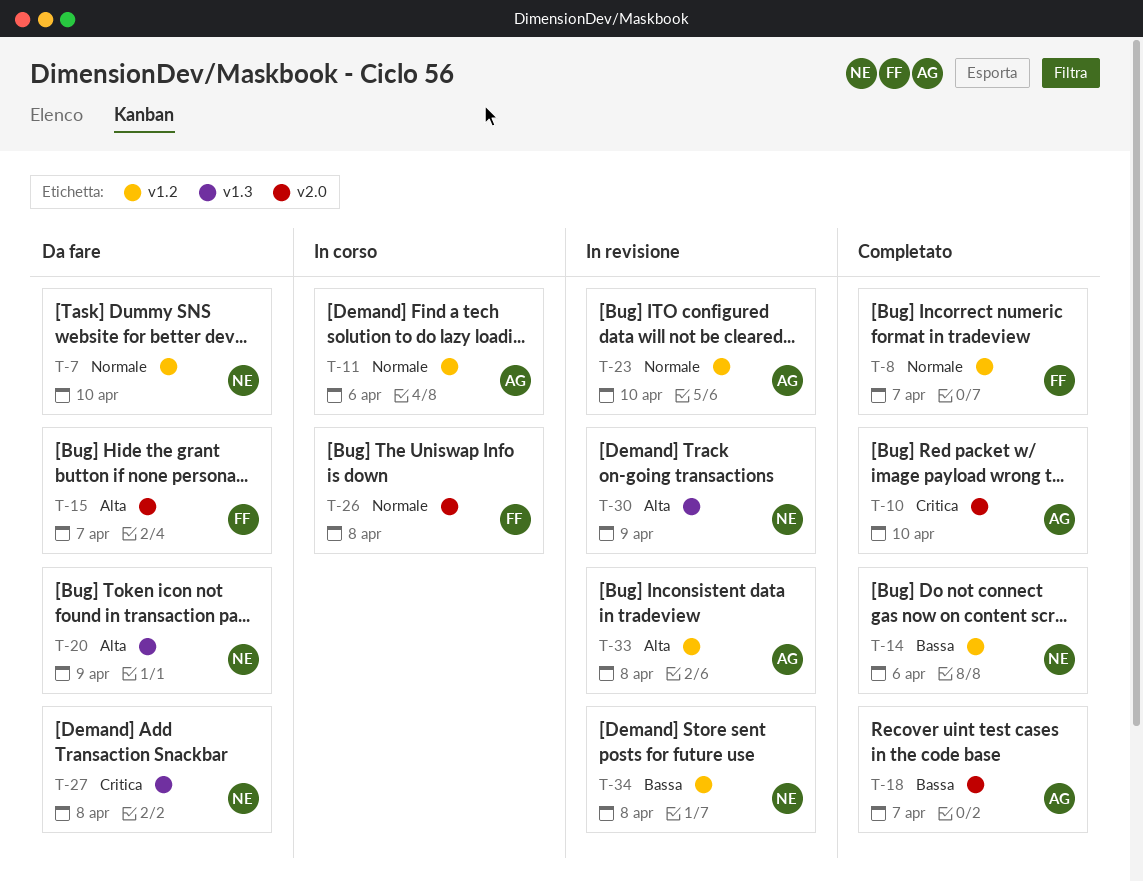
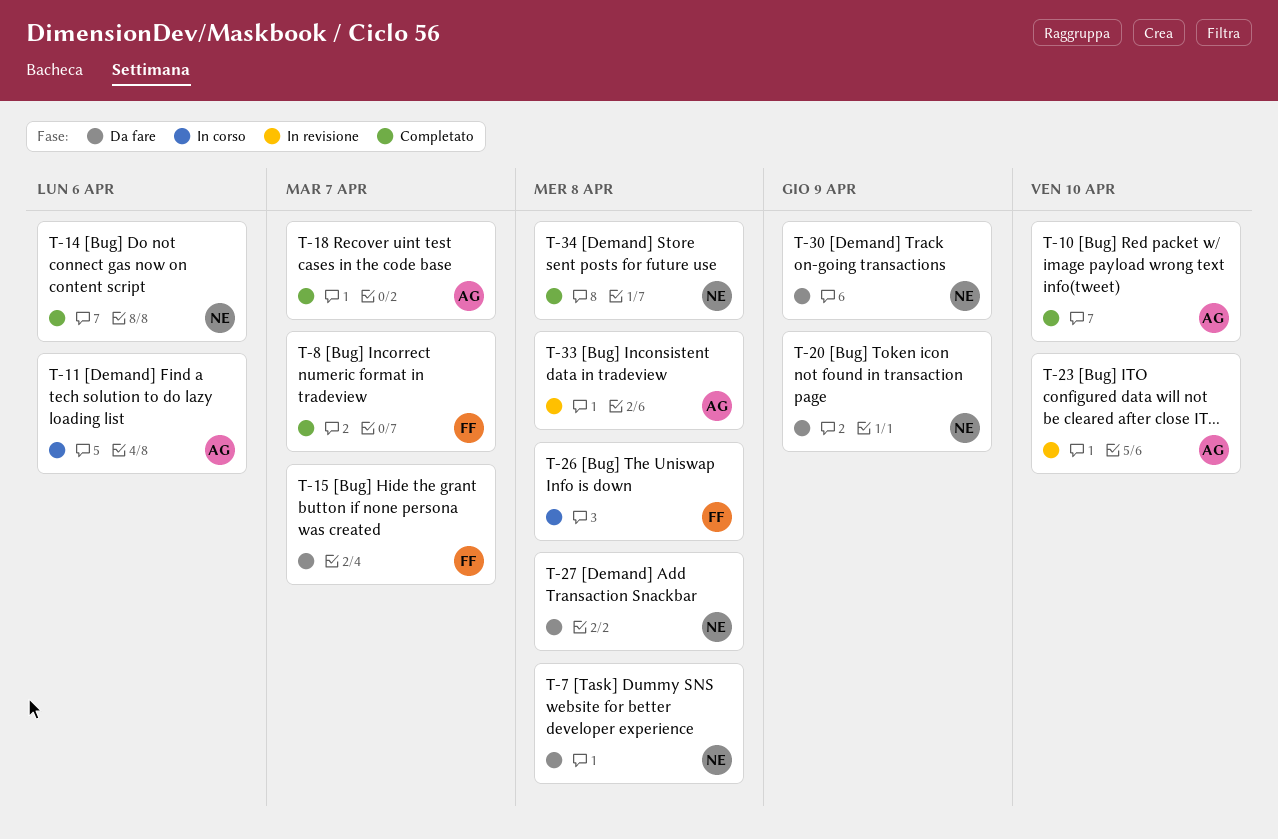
T-7, due: Apr 10 -> Apr 8
T-30, status: In revisione -> Da fare
T-34, status: In revisione -> Completato

